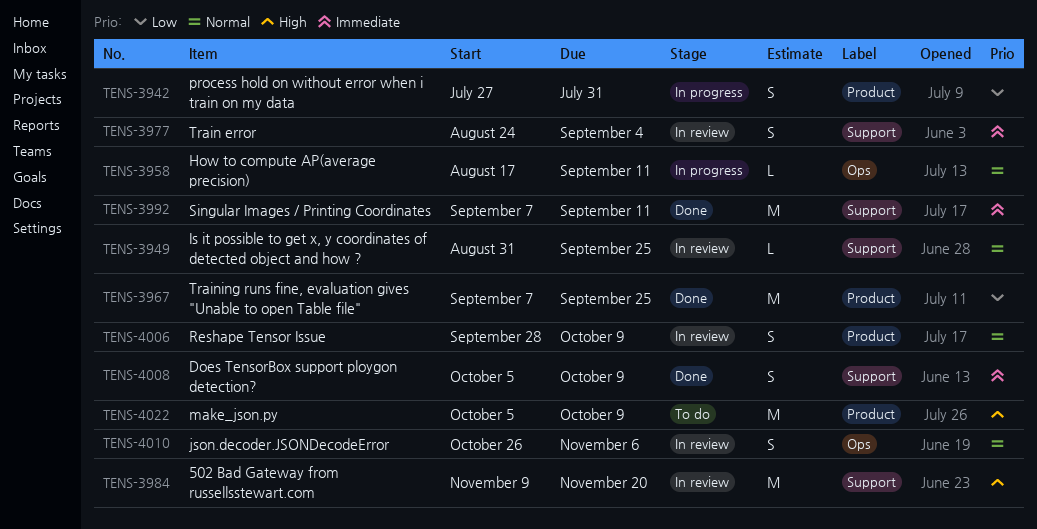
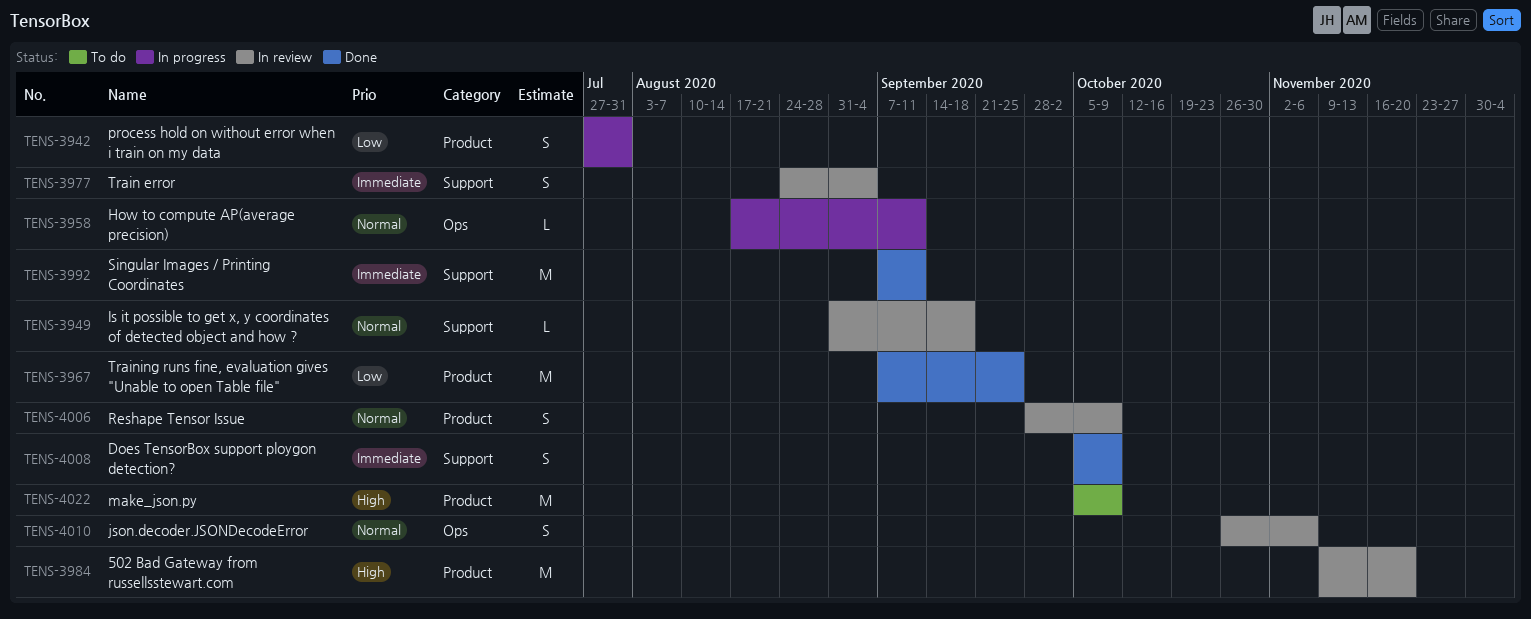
TENS-3949, due: Sep 25 -> Sep 18
TENS-3984, label: Support -> Product

